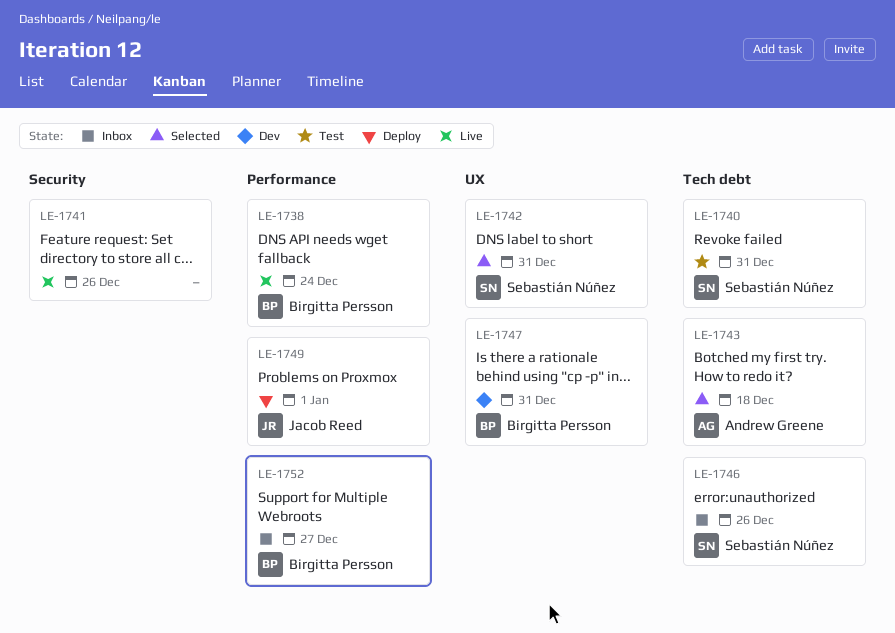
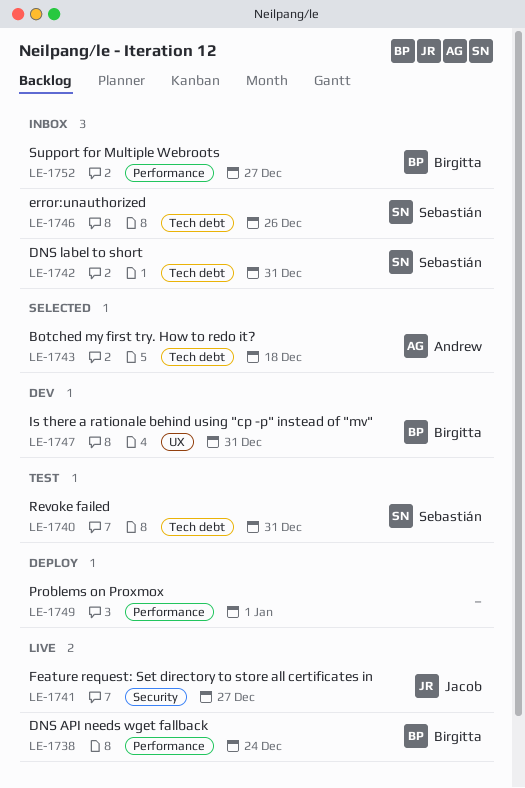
LE-1741, owner: none -> Jacob Reed
LE-1741, due: Dec 26 -> Dec 27
LE-1742, status: Selected -> Inbox
LE-1742, label: UX -> Tech debt
LE-1749, owner: Jacob Reed -> none

